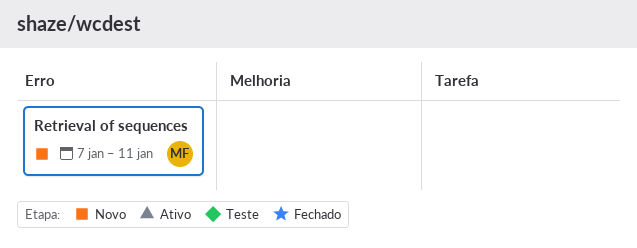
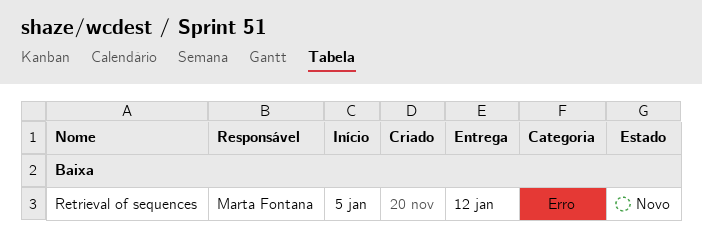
Retrieval of sequences, start: Jan 7 -> Jan 5
Retrieval of sequences, due: Jan 11 -> Jan 12

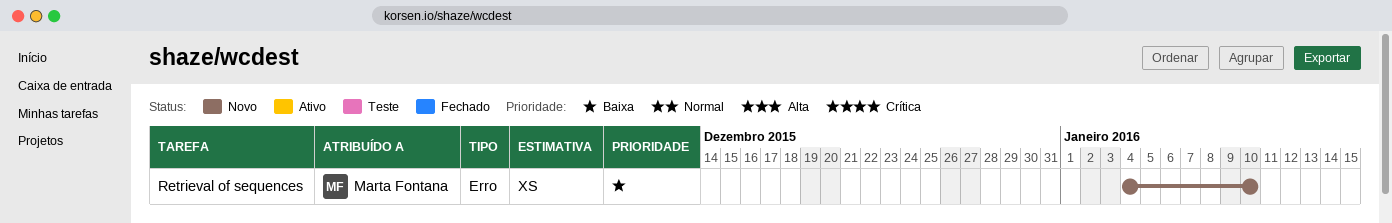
Retrieval of sequences, start: Jan 5 -> Jan 4
Retrieval of sequences, due: Jan 12 -> Jan 10

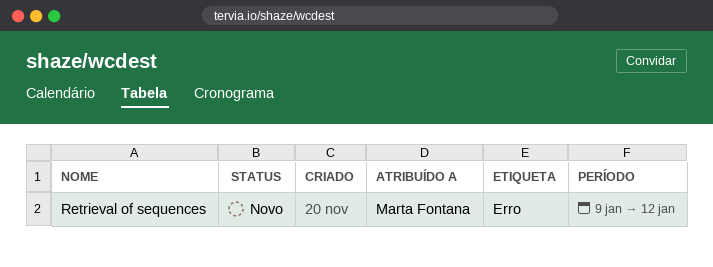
Retrieval of sequences, start: Jan 4 -> Jan 9
Retrieval of sequences, due: Jan 10 -> Jan 12

